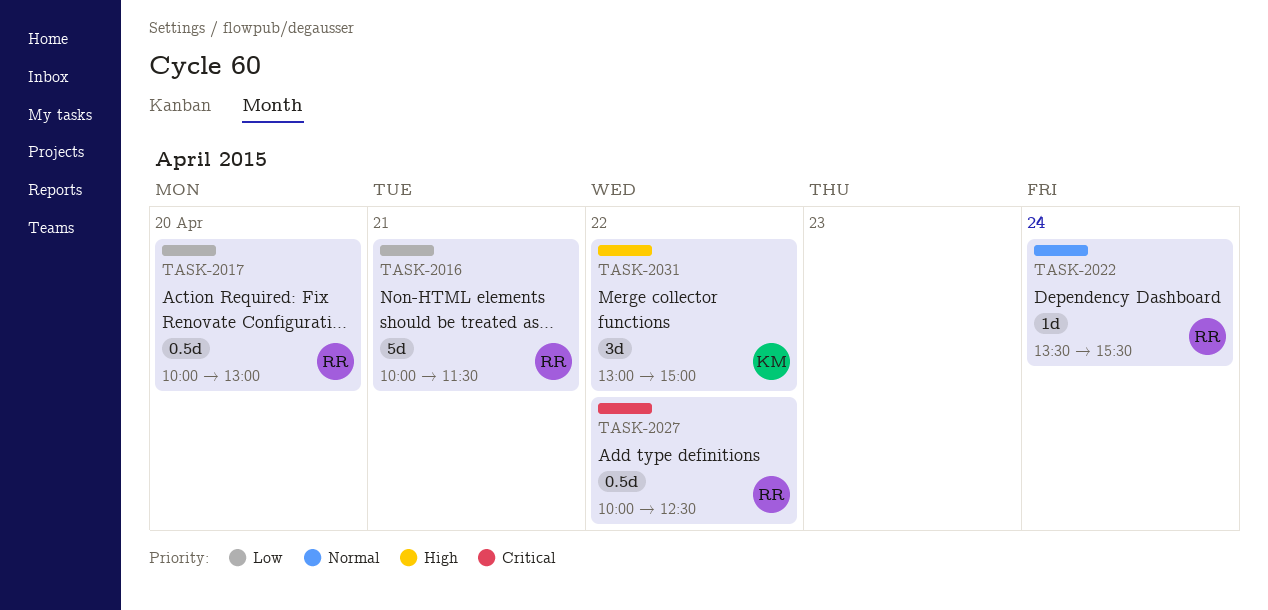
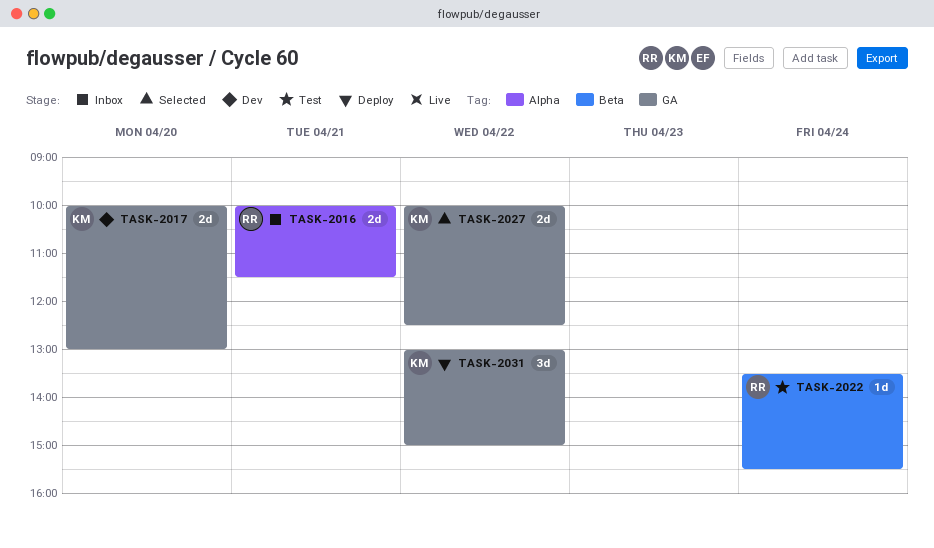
TASK-2016, estimate: 5d -> 2d
TASK-2017, owner: RR -> KM
TASK-2017, estimate: 0.5d -> 2d
TASK-2027, owner: RR -> KM
TASK-2027, estimate: 0.5d -> 2d

